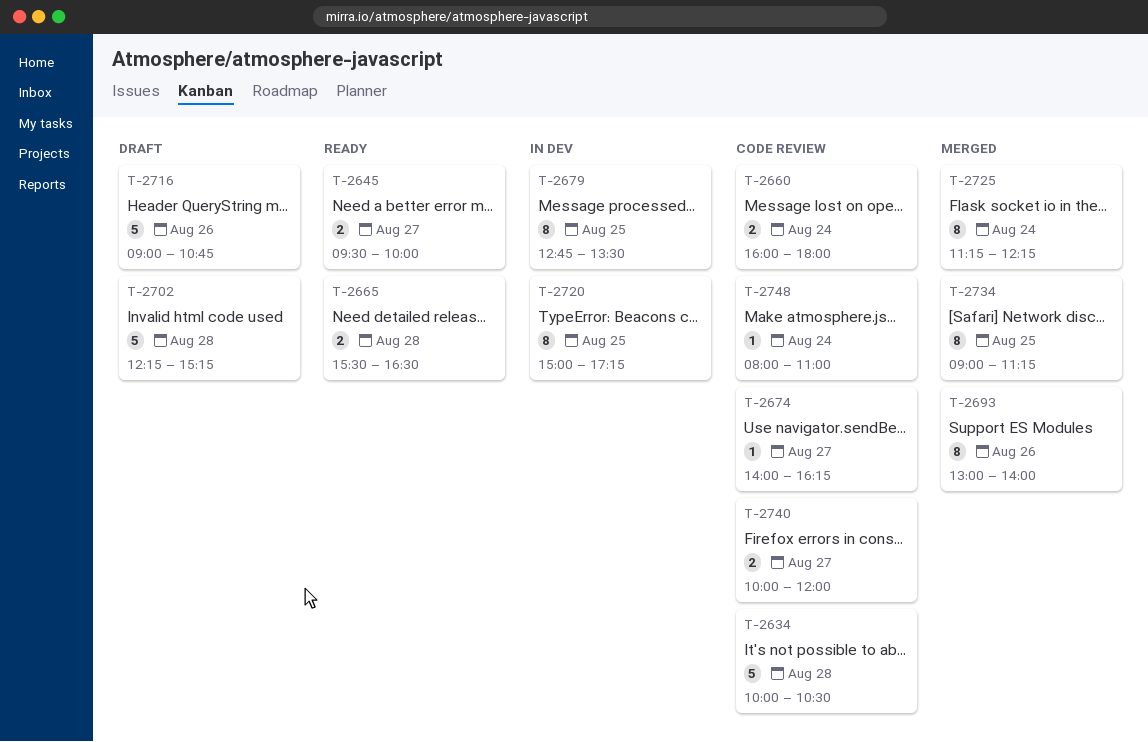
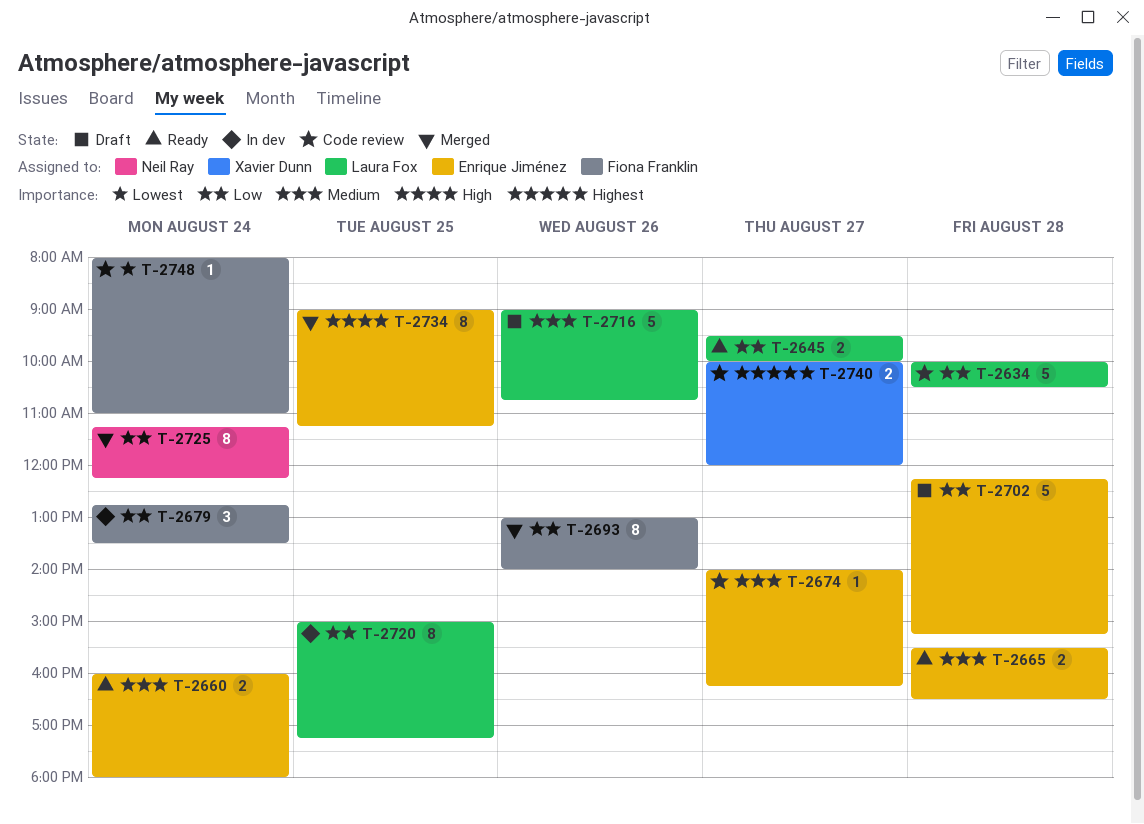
T-2660, status: Code review -> Ready
T-2679, estimate: 8 -> 3
T-2679, day: Aug 25 -> Aug 24

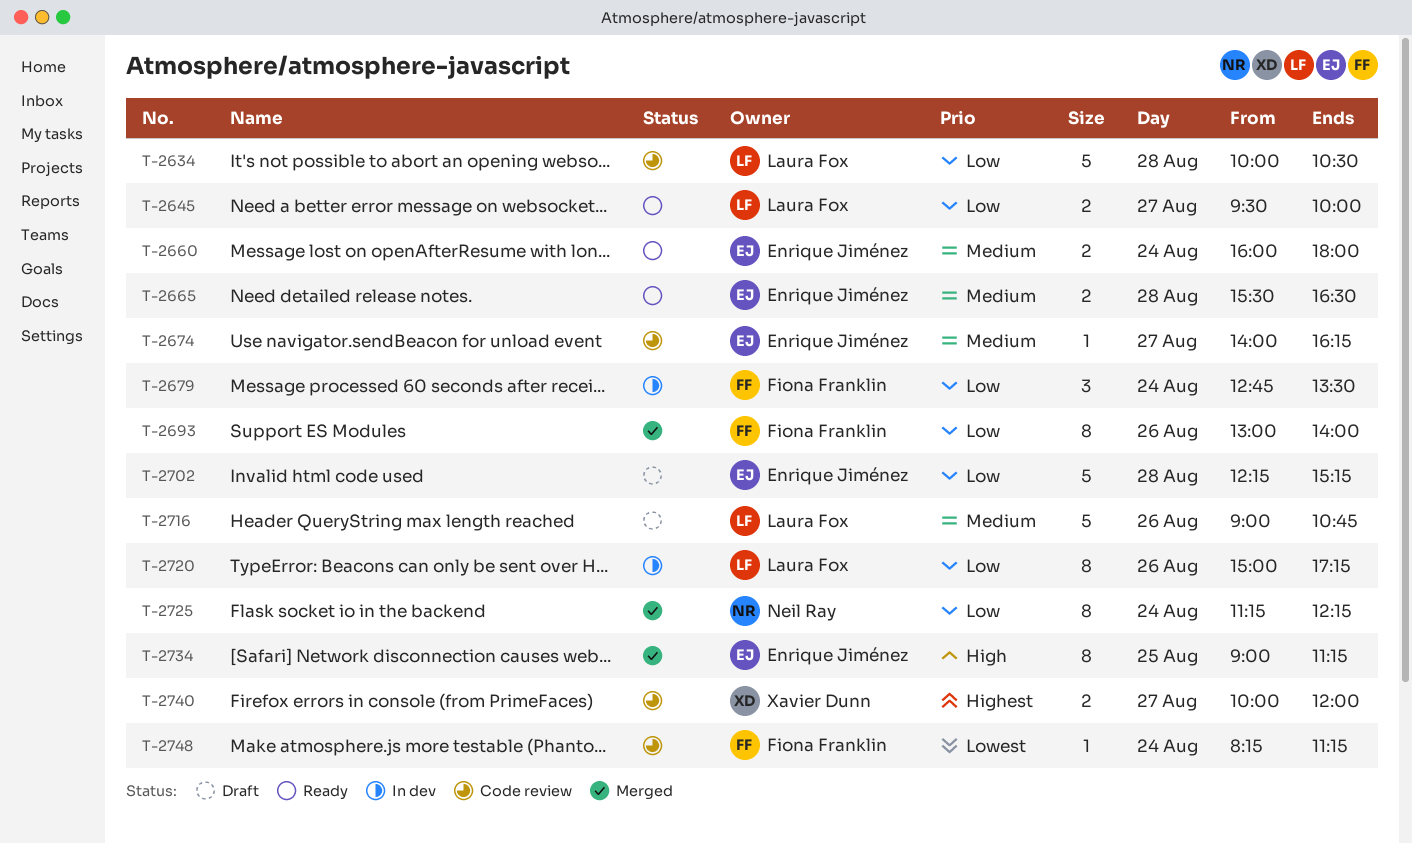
T-2720, day: Aug 25 -> Aug 26
T-2748, begins: 08:00 -> 08:15
T-2748, ends: 11:00 -> 11:15

